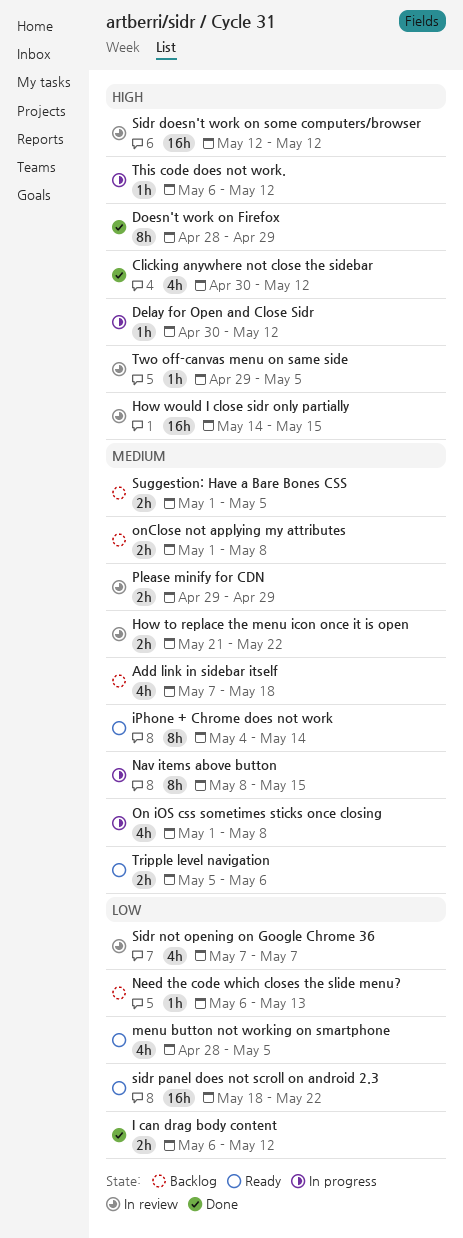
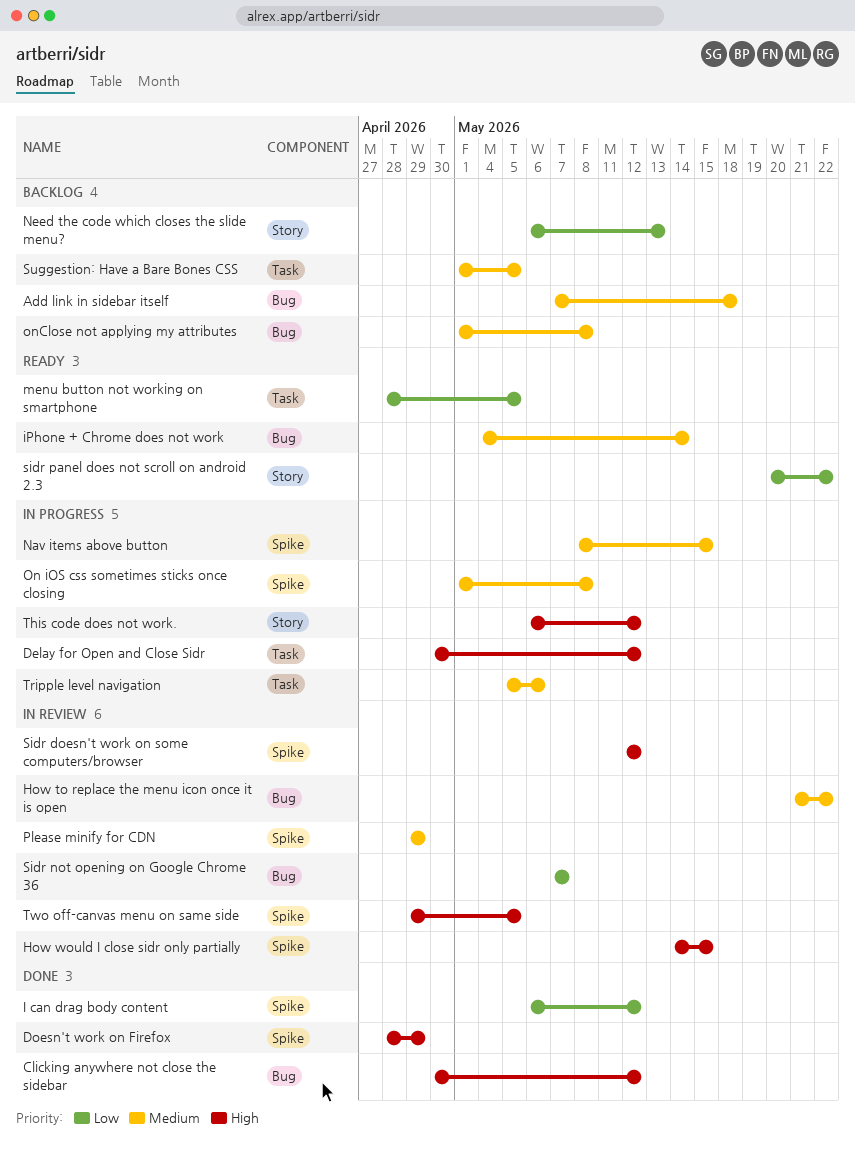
sidr panel does not scroll on android 2.3, start: May 18 -> May 20
Tripple level navigation, status: Ready -> In progress

